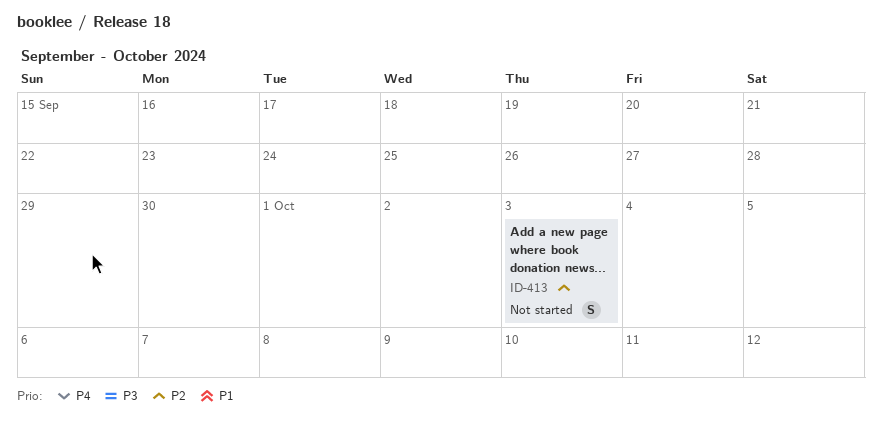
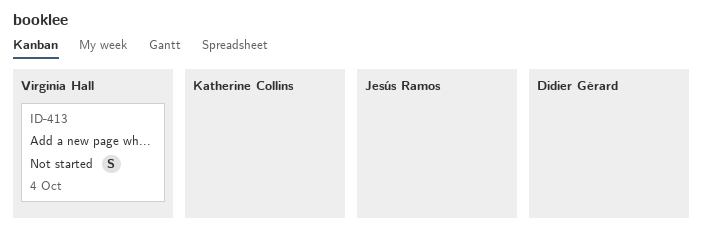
ID-413, due: Oct 3 -> Oct 4

